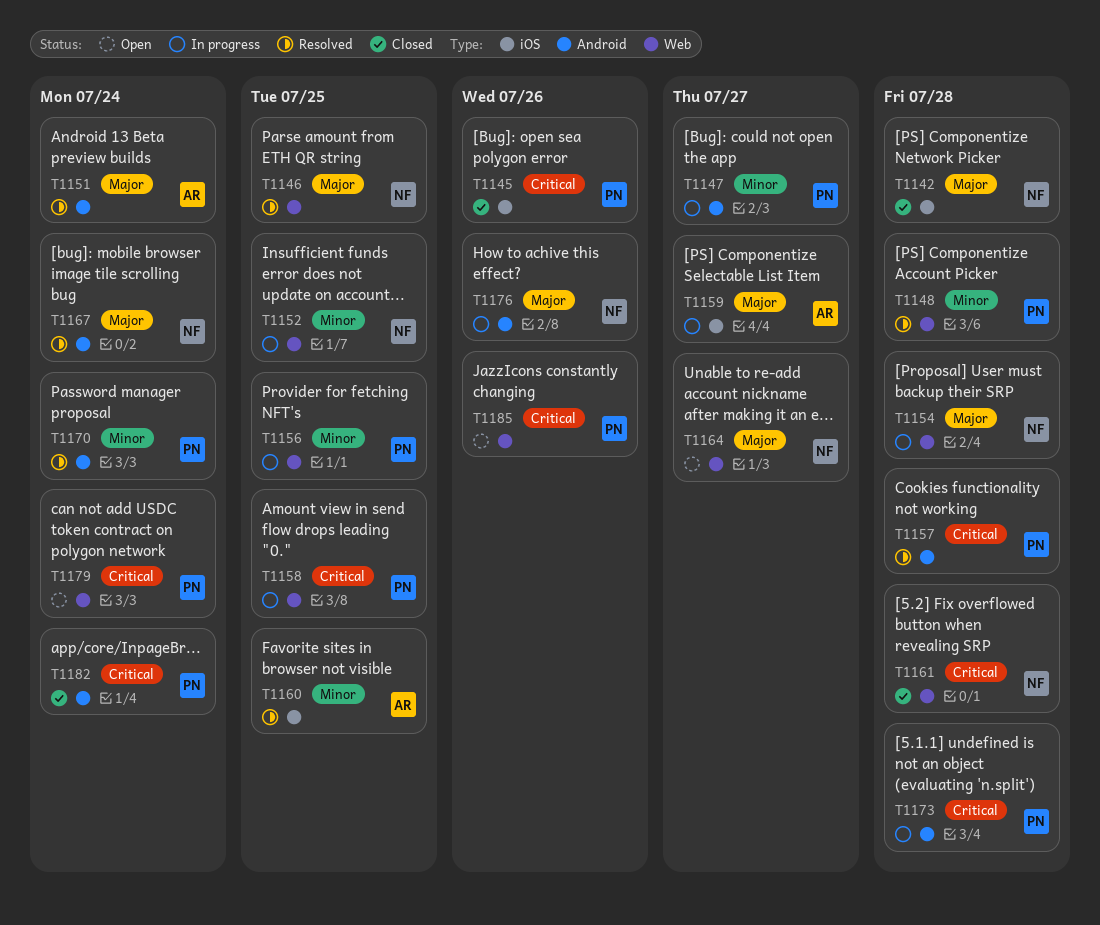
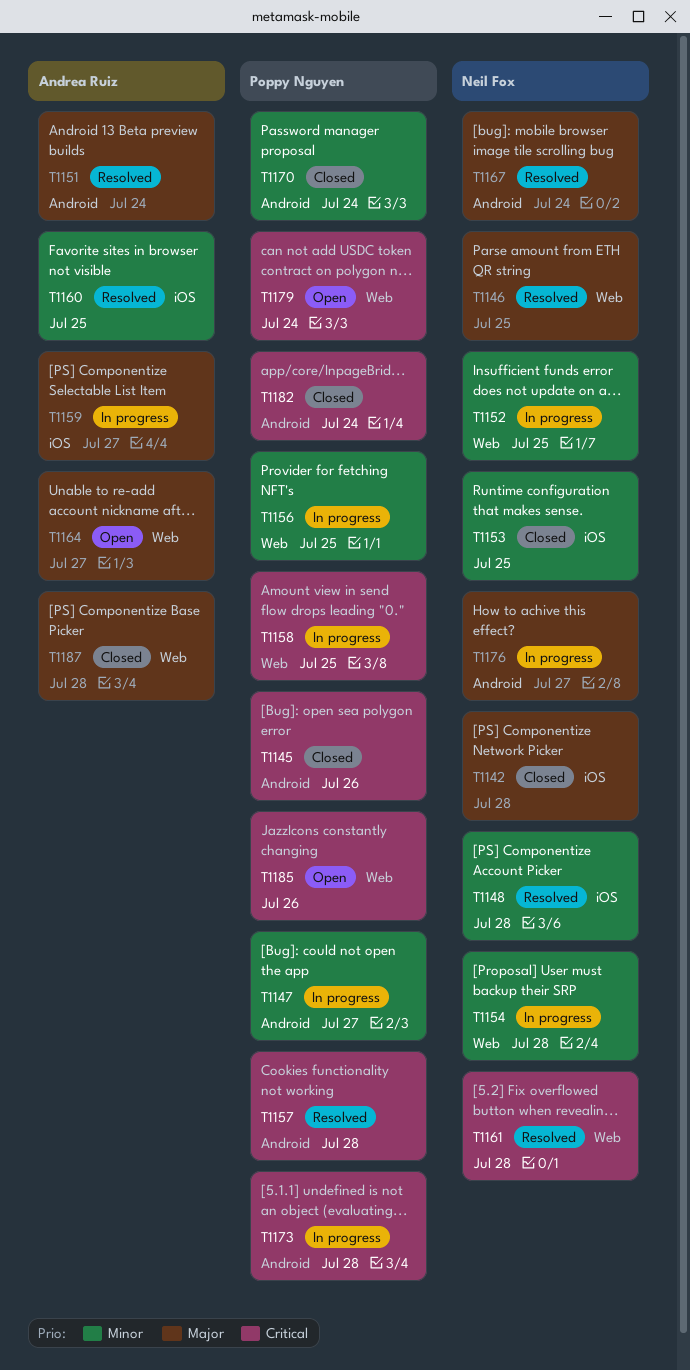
T1145, label: iOS -> Android
T1148, owner: Poppy Nguyen -> Neil Fox
T1148, label: Web -> iOS
T1153: none -> present
T1154, priority: Major -> Minor
T1161, status: Closed -> Resolved
T1164, owner: Neil Fox -> Andrea Ruiz
T1170, status: Resolved -> Closed
T1176, due: Jul 26 -> Jul 27
T1187: none -> present

